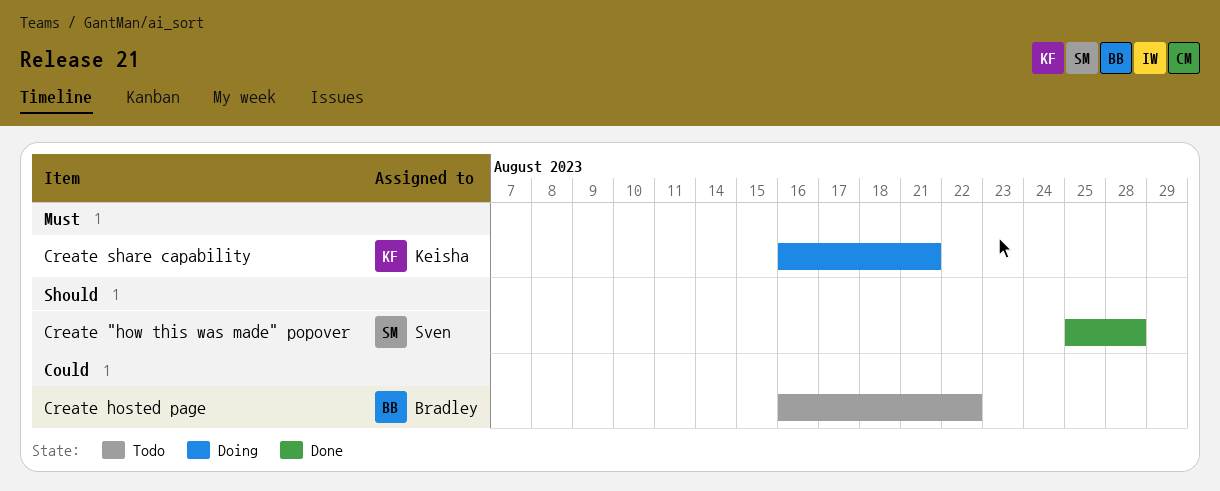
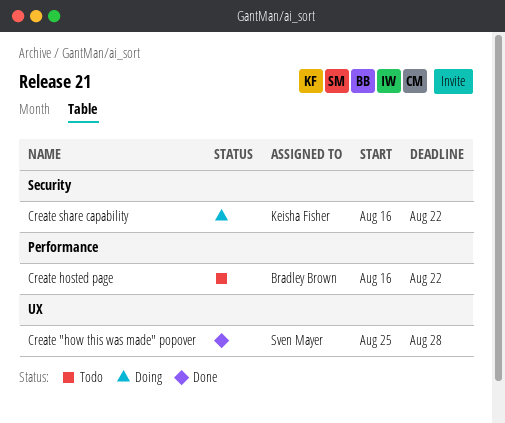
Create share capability, due: Aug 21 -> Aug 22

